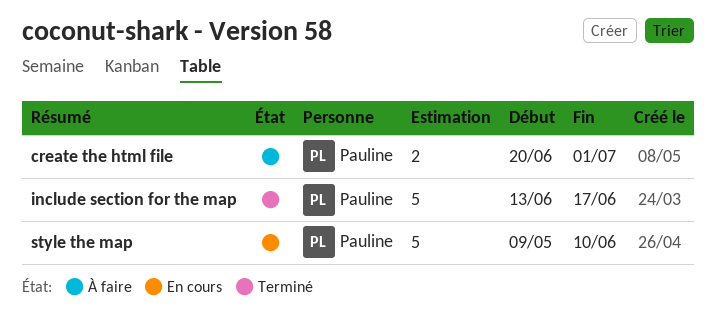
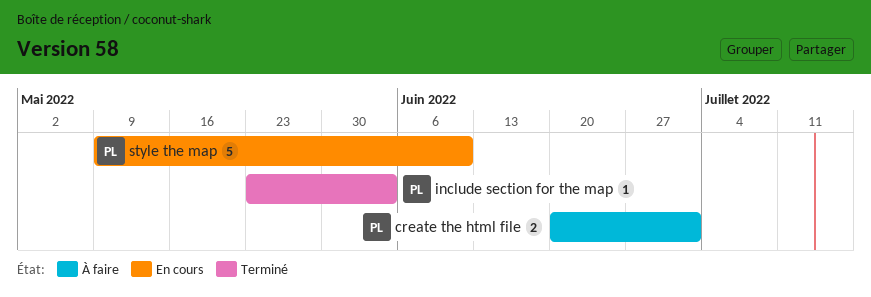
include section for the map, estimate: 5 -> 1
include section for the map, start: Jun 13 -> May 23
include section for the map, due: Jun 17 -> Jun 3

